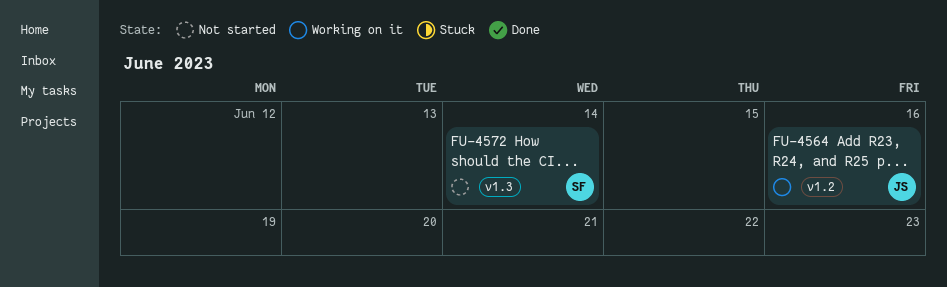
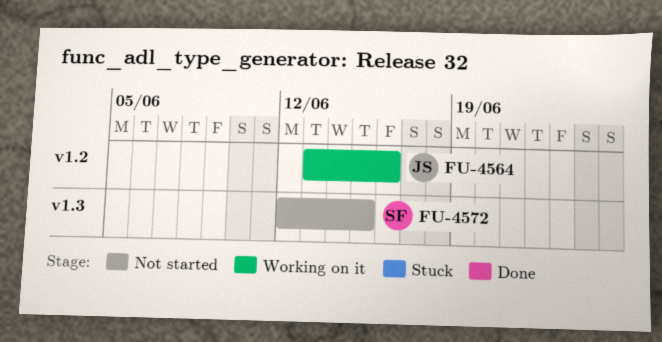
FU-4572, due: Jun 14 -> Jun 15

